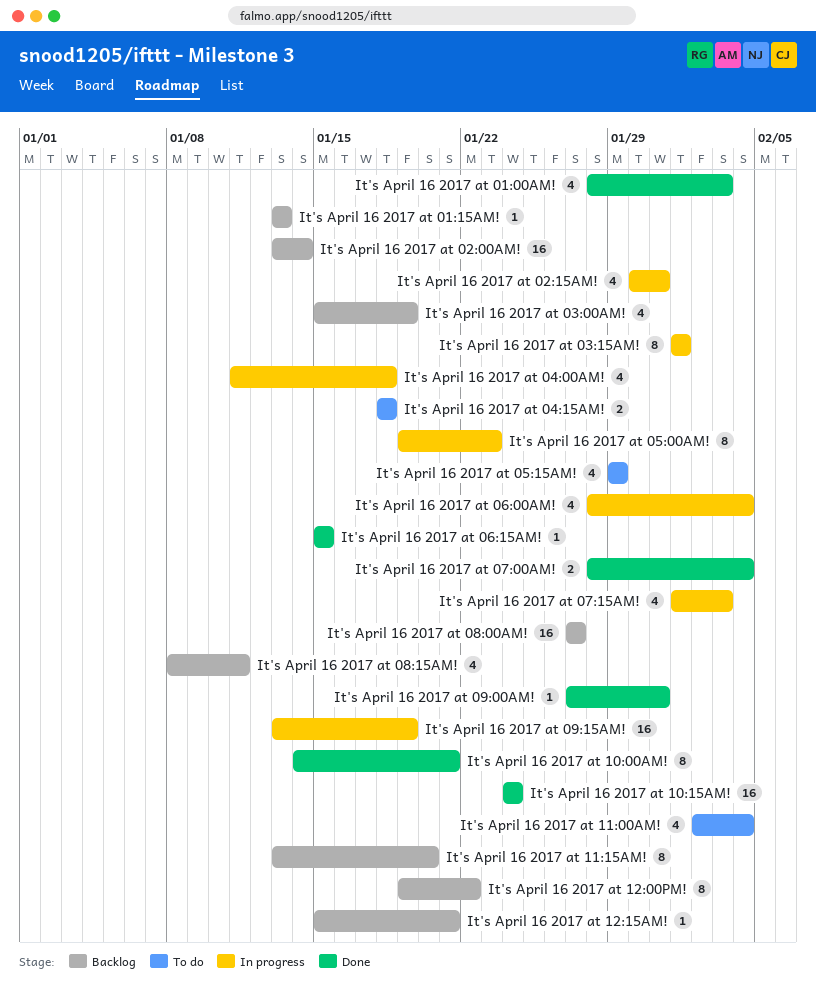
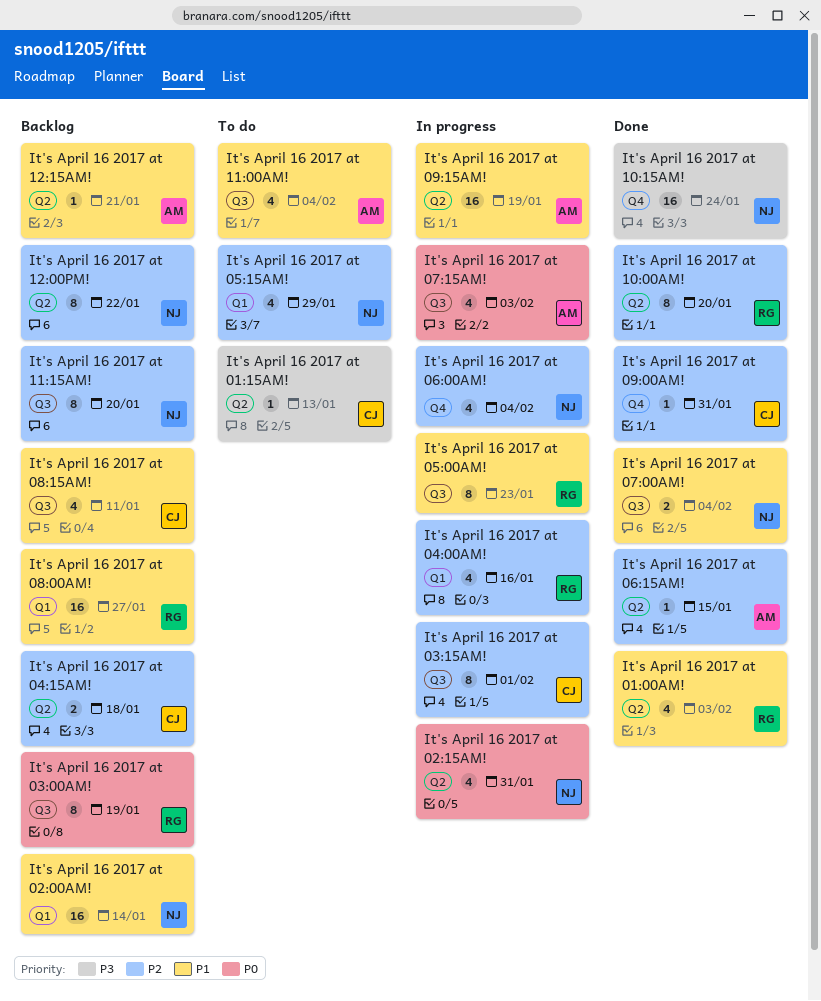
It's April 16 2017 at 01:15AM!, status: Backlog -> To do
It's April 16 2017 at 03:00AM!, estimate: 4 -> 8
It's April 16 2017 at 04:00AM!, due: Jan 18 -> Jan 16
It's April 16 2017 at 04:15AM!, status: To do -> Backlog
It's April 16 2017 at 10:00AM!, due: Jan 21 -> Jan 20

